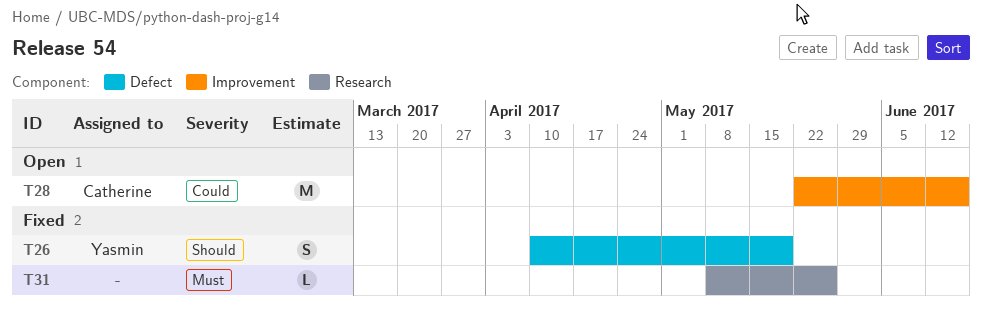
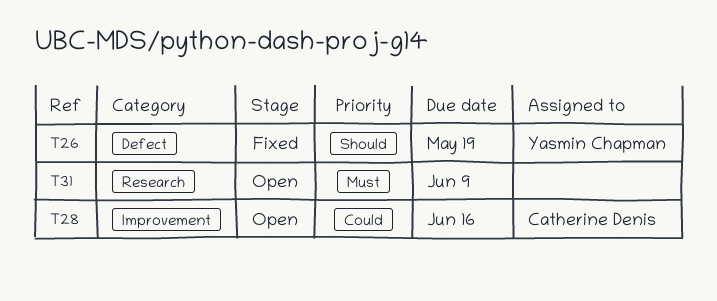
T31, status: Fixed -> Open
T31, due: May 26 -> Jun 9

